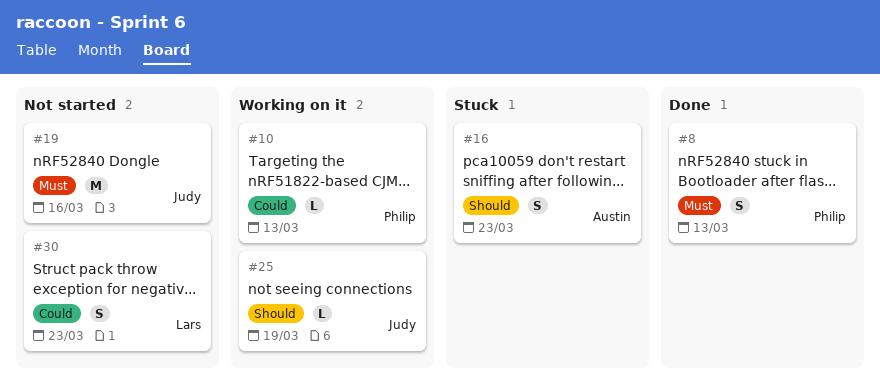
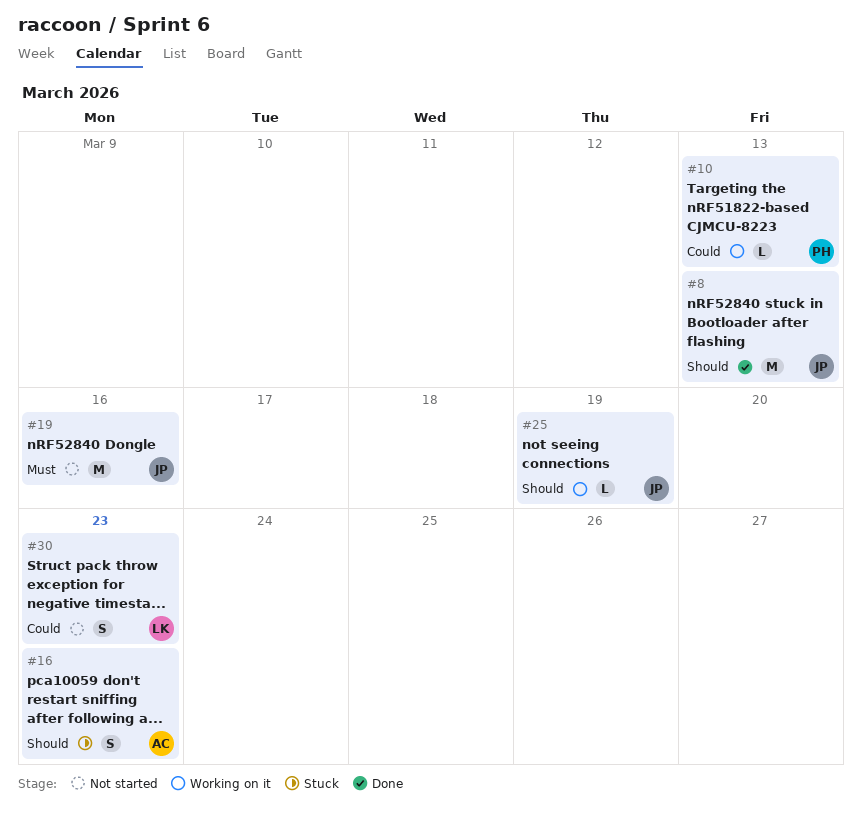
#8, owner: Philip -> Judy
#8, priority: Must -> Should
#8, estimate: S -> M

